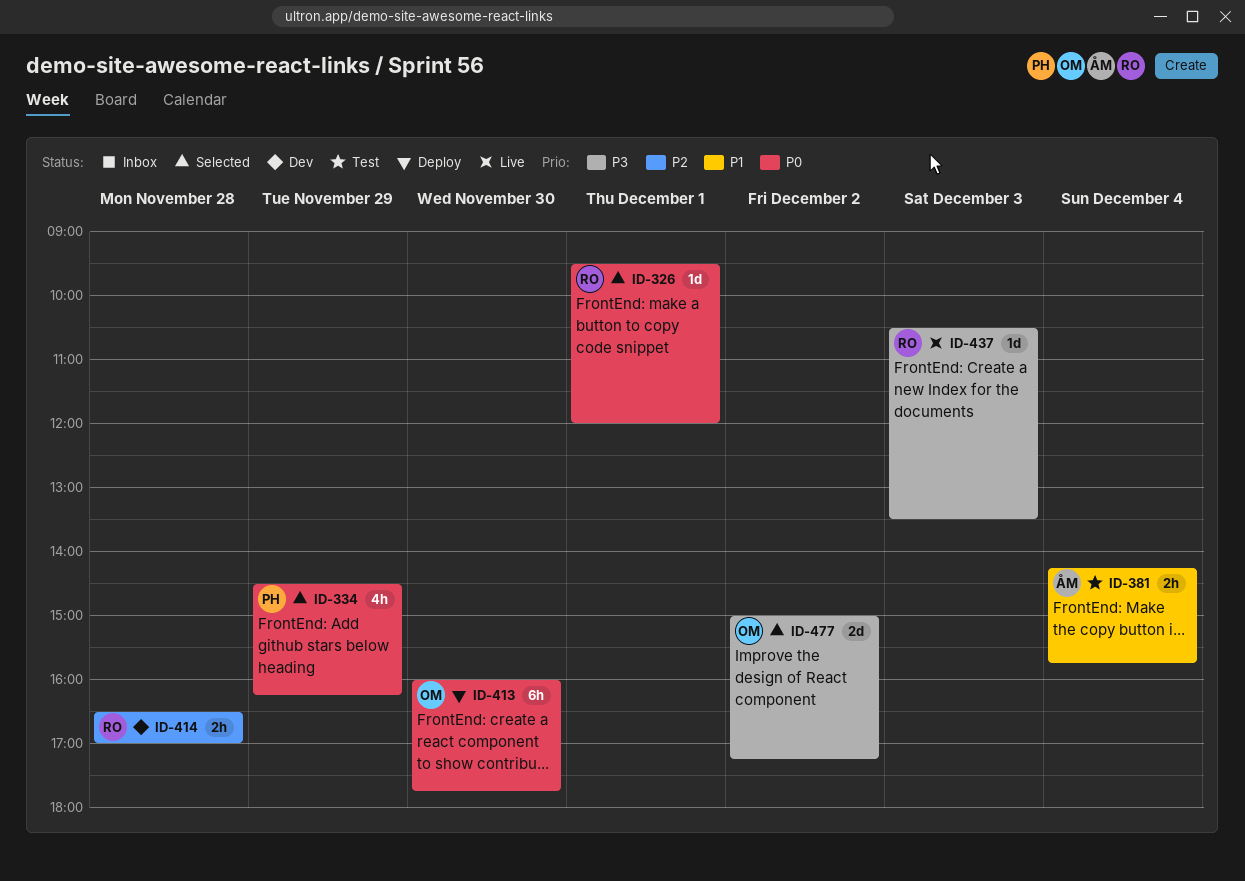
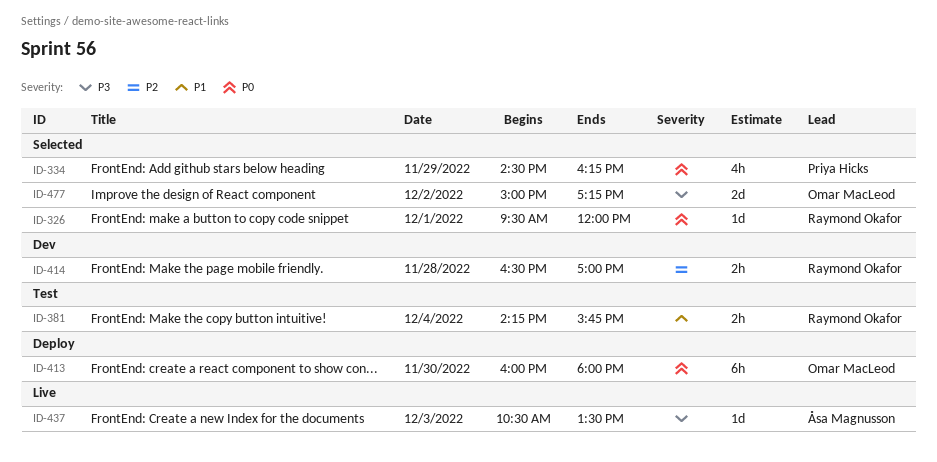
ID-381, owner: Åsa Magnusson -> Raymond Okafor
ID-413, ends: 17:45 -> 18:00
ID-437, owner: Raymond Okafor -> Åsa Magnusson

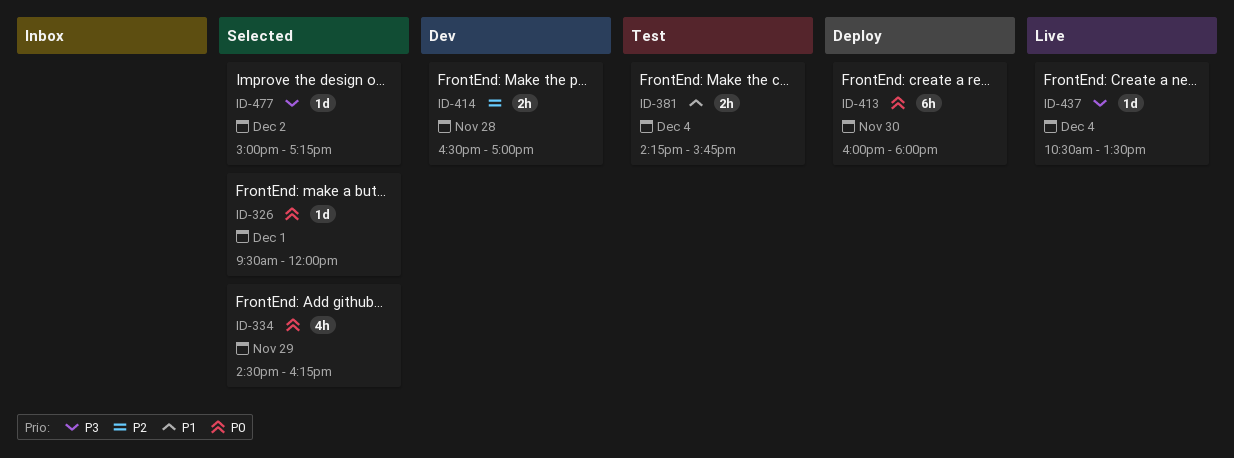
ID-437, day: Dec 3 -> Dec 4
ID-477, estimate: 2d -> 1d

